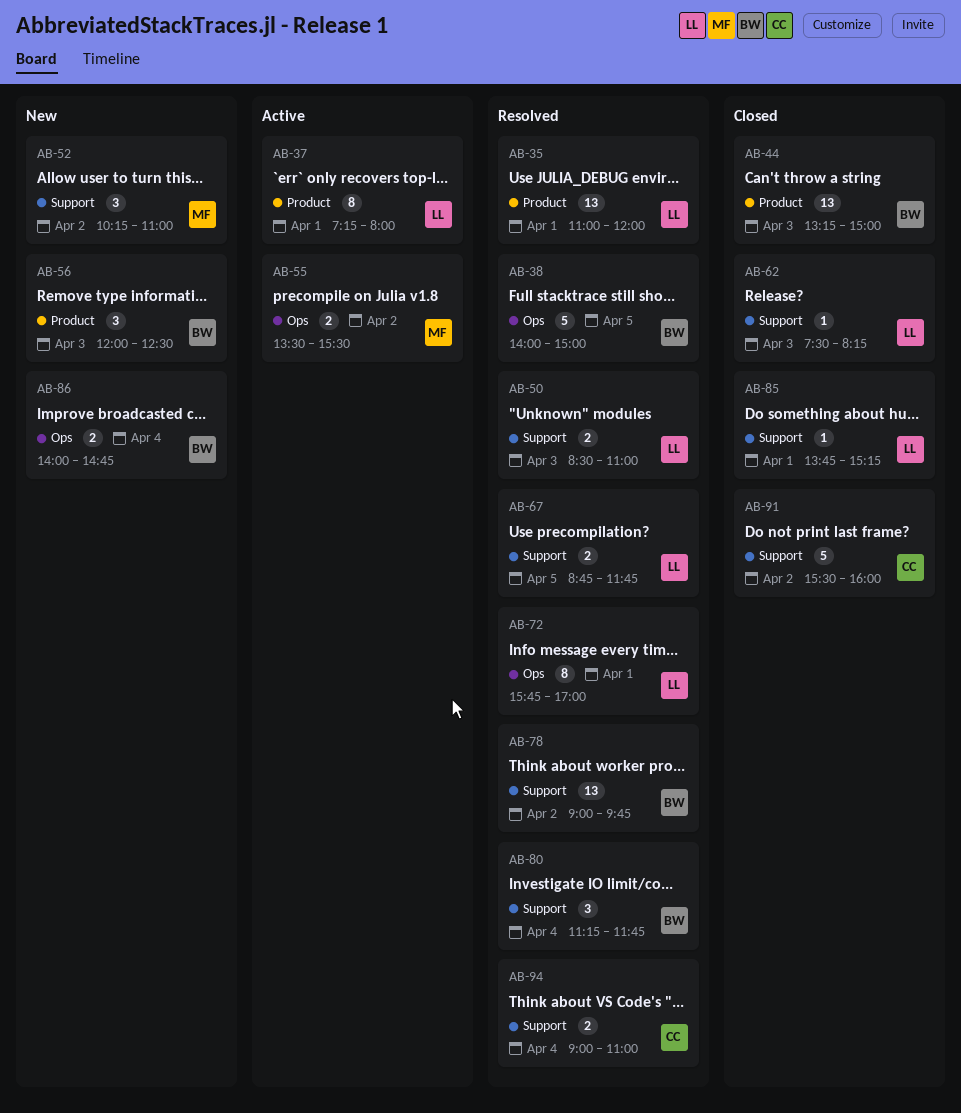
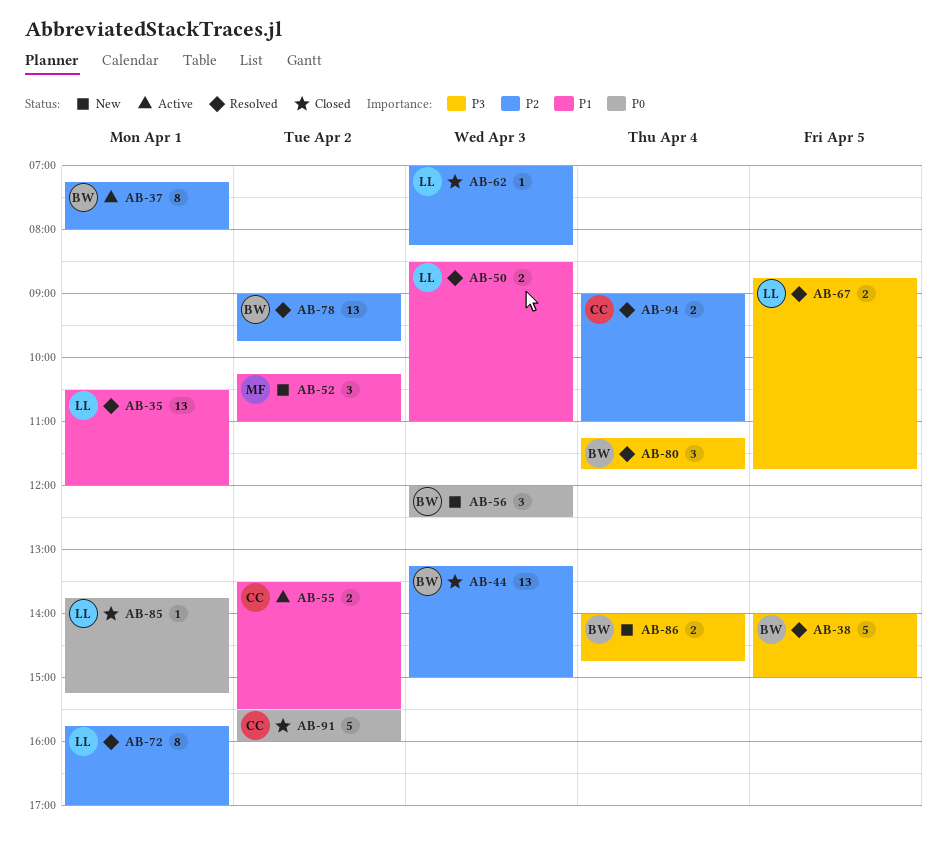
AB-35, begins: 11:00 -> 10:30
AB-37, owner: LL -> BW
AB-55, owner: MF -> CC
AB-62, begins: 07:30 -> 07:00

